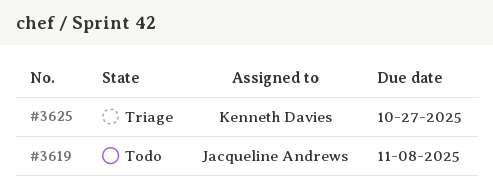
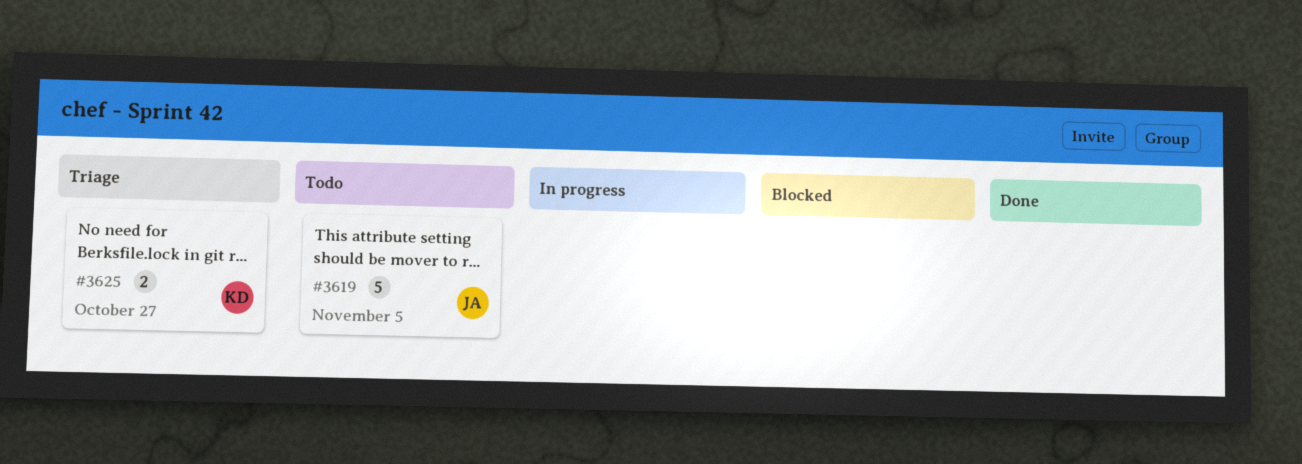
#3619, due: Nov 8 -> Nov 5

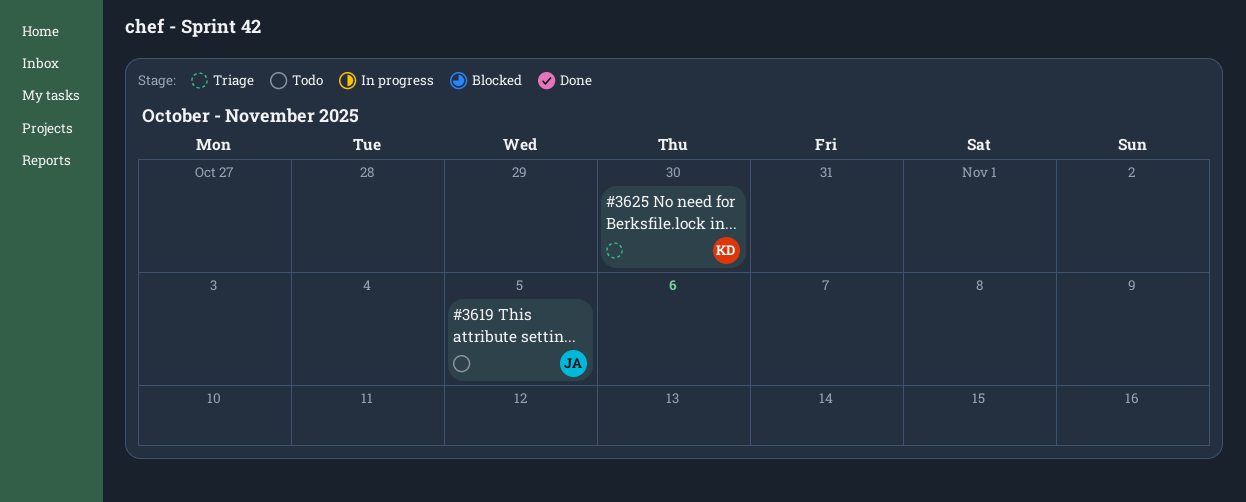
#3625, due: Oct 27 -> Oct 30

